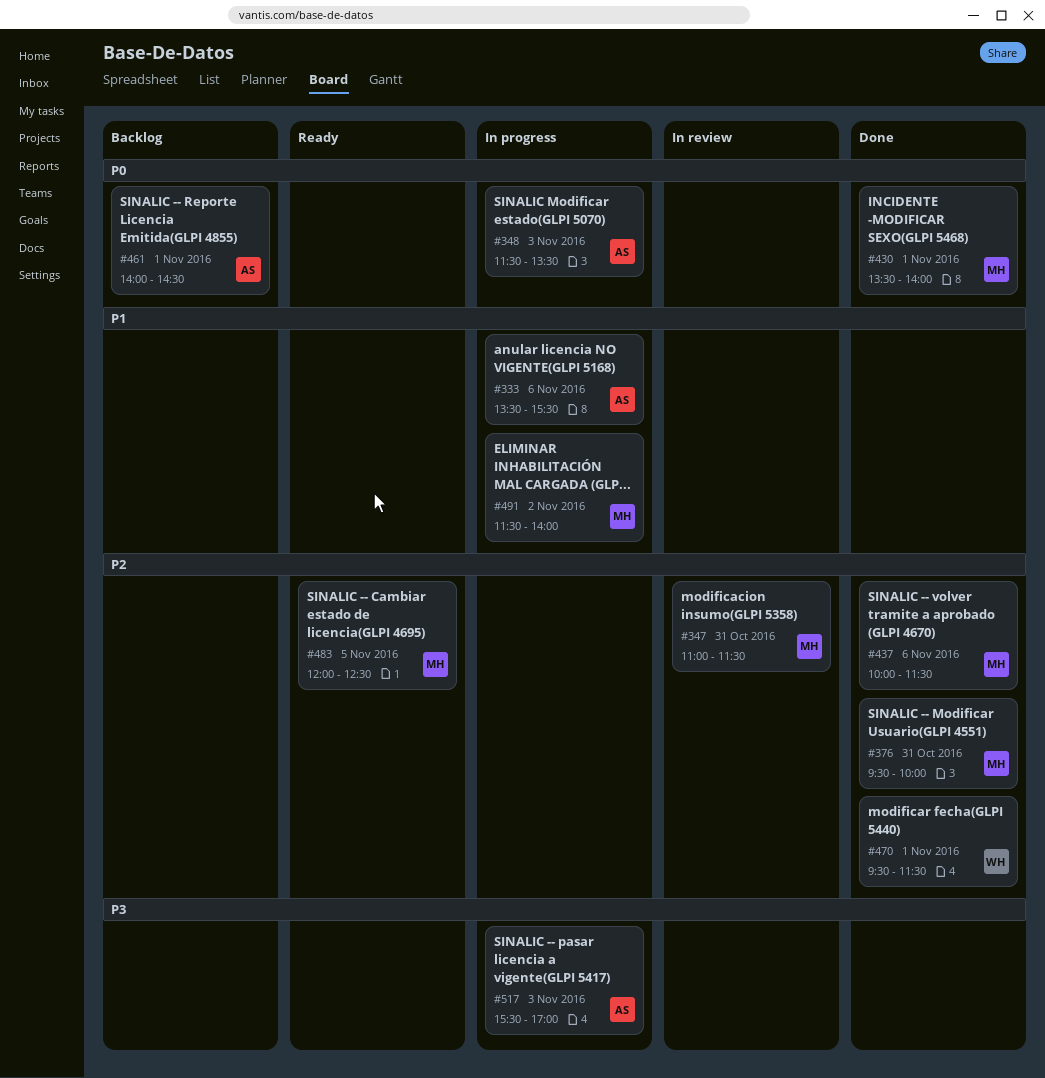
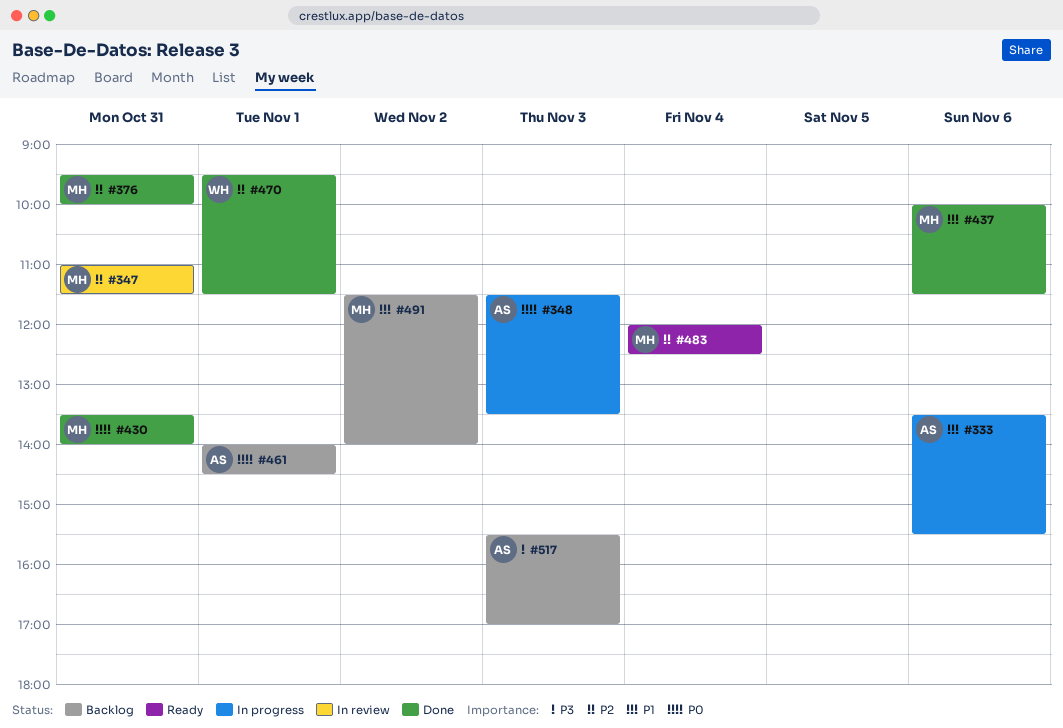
#430, day: Nov 1 -> Oct 31
#437, priority: P2 -> P1
#483, day: Nov 5 -> Nov 4
#491, status: In progress -> Backlog
#517, status: In progress -> Backlog

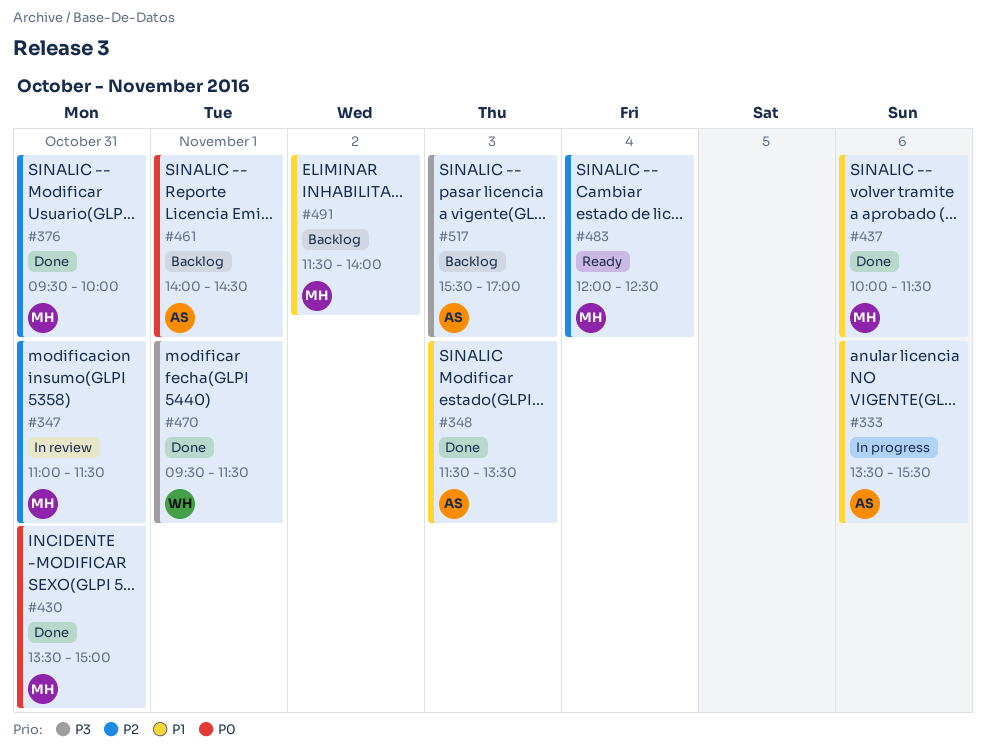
#348, status: In progress -> Done
#348, priority: P0 -> P1
#430, ends: 14:00 -> 15:00
#470, priority: P2 -> P3

